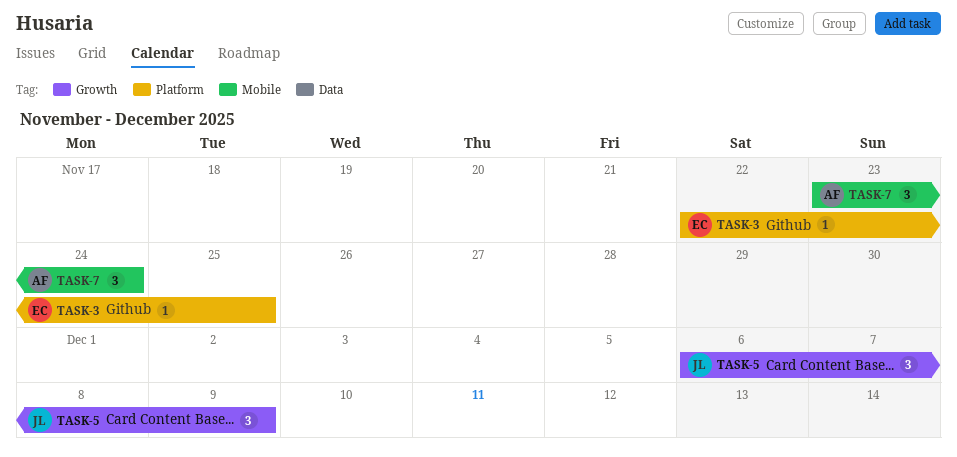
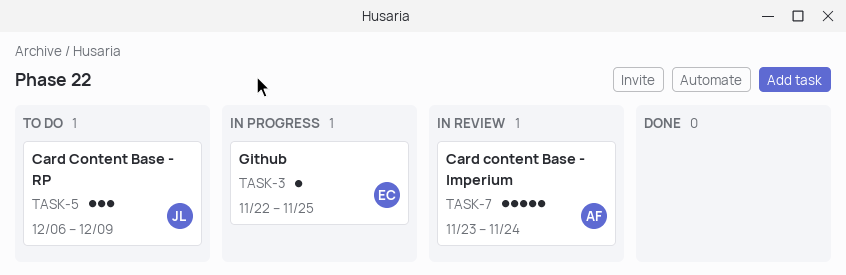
TASK-7, estimate: 3 -> 5

